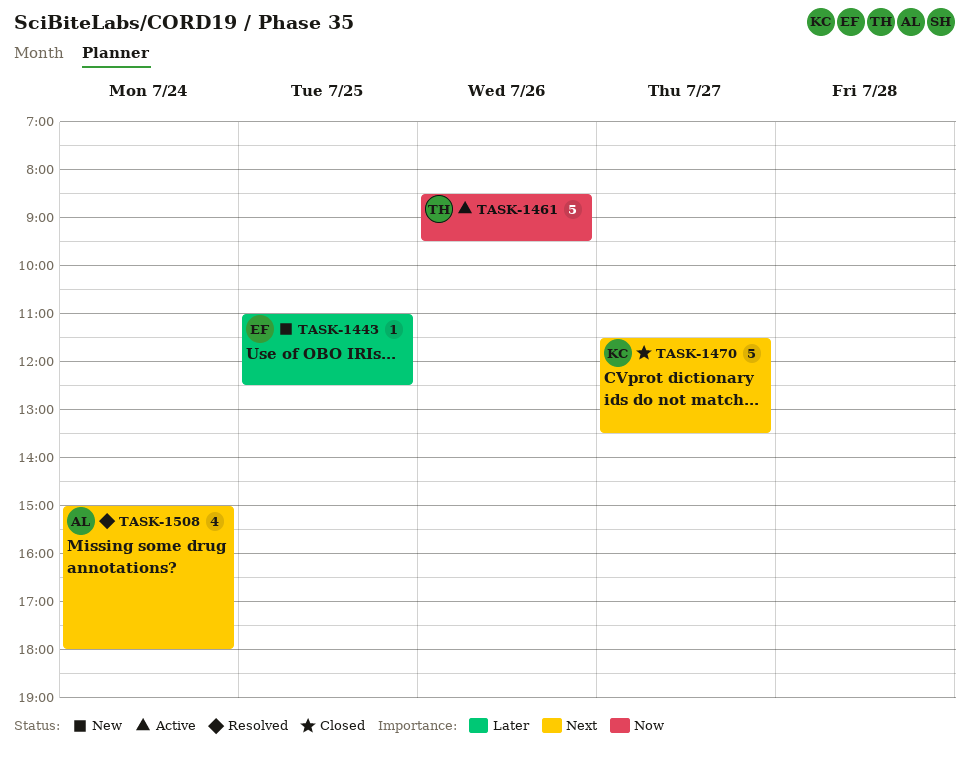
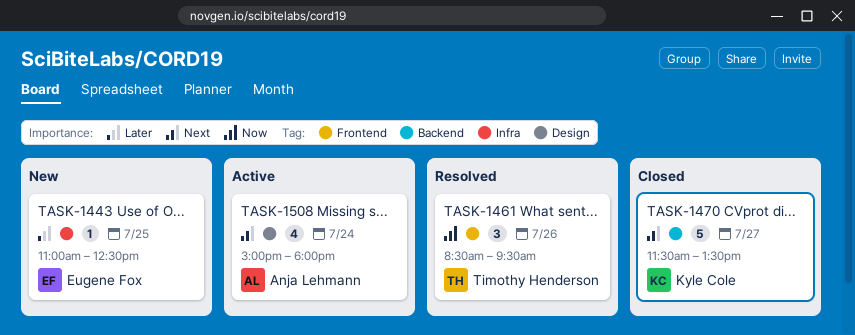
TASK-1461, status: Active -> Resolved
TASK-1461, estimate: 5 -> 3
TASK-1508, status: Resolved -> Active

